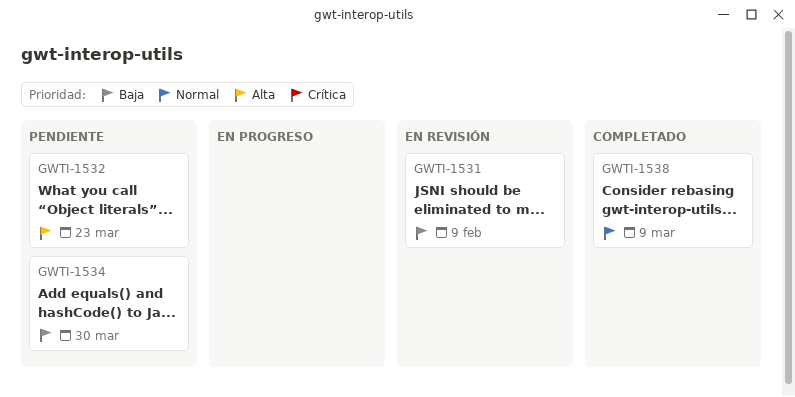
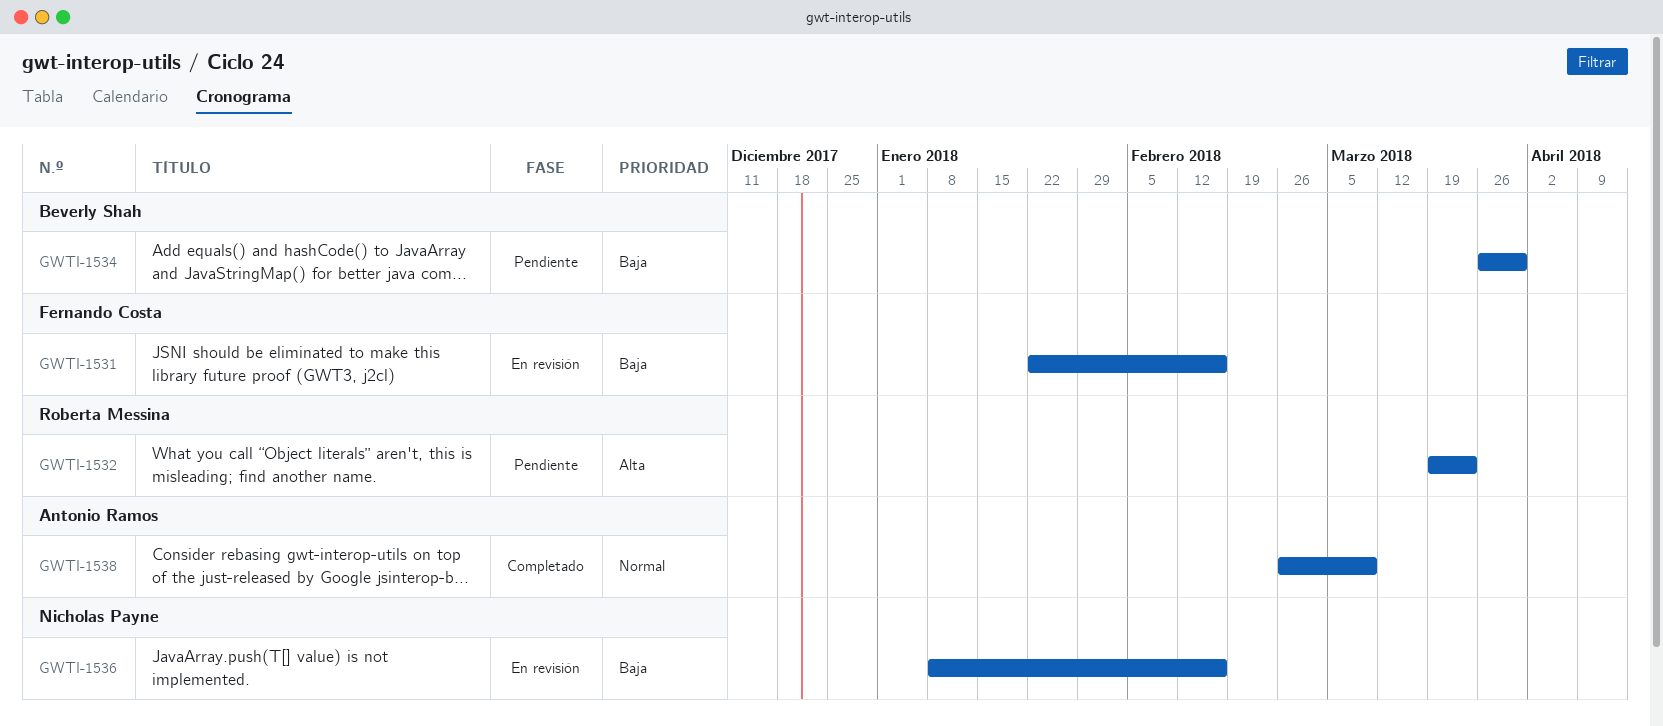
GWTI-1531, due: Feb 9 -> Feb 16
GWTI-1536: none -> present

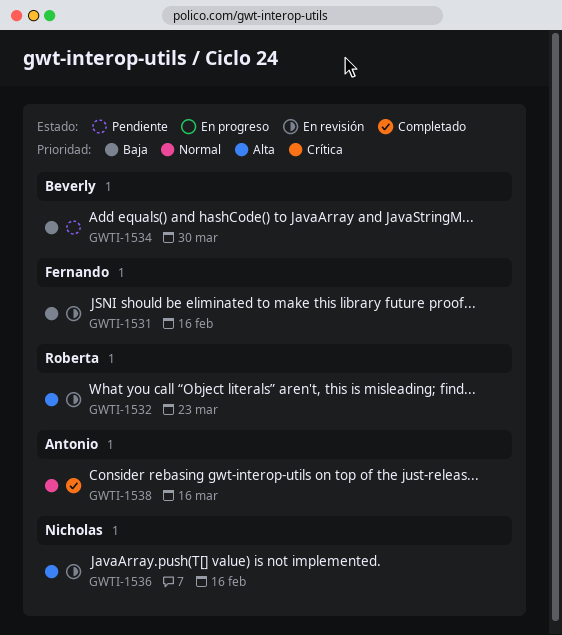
GWTI-1532, status: Pendiente -> En revisión
GWTI-1536, priority: Baja -> Alta
GWTI-1538, due: Mar 9 -> Mar 16

